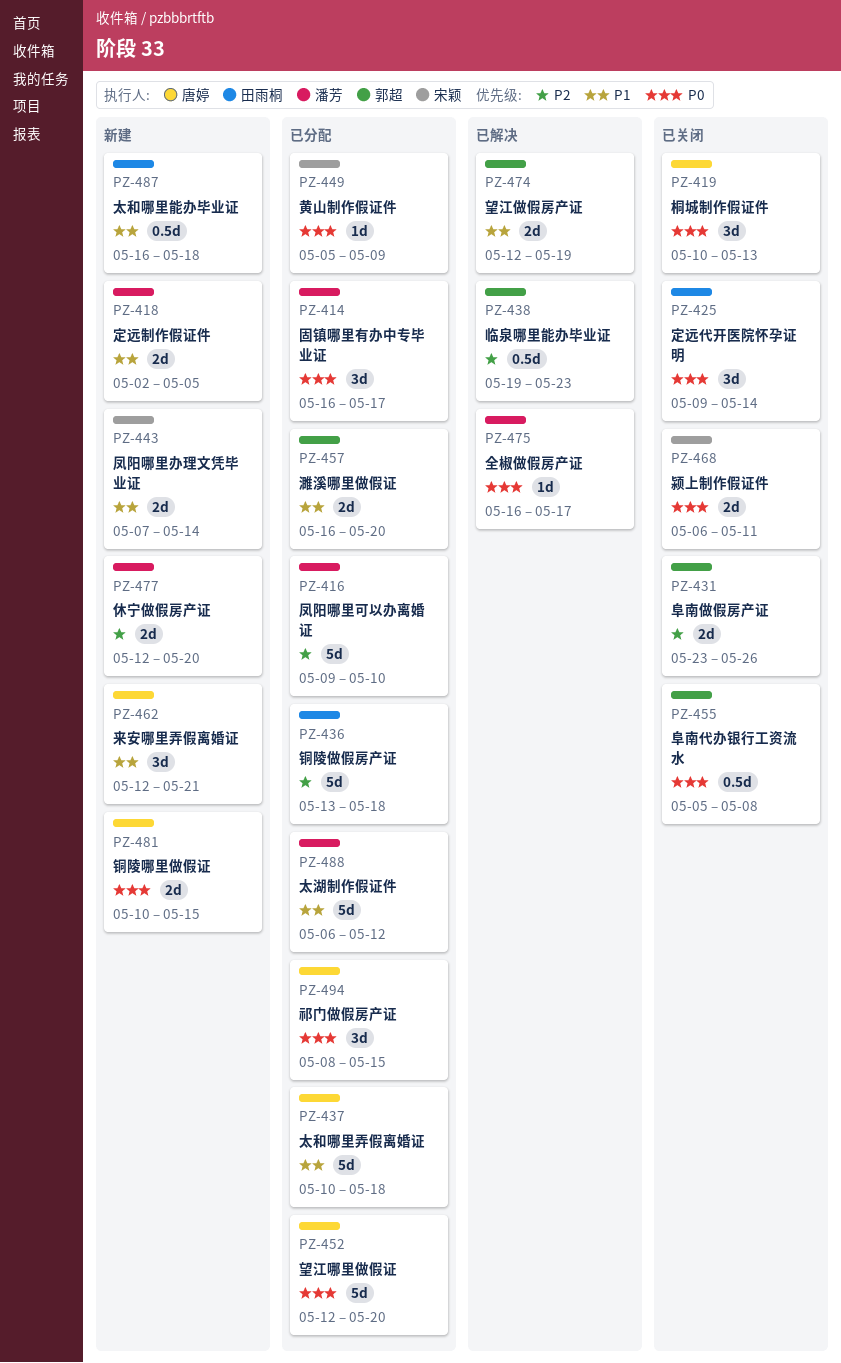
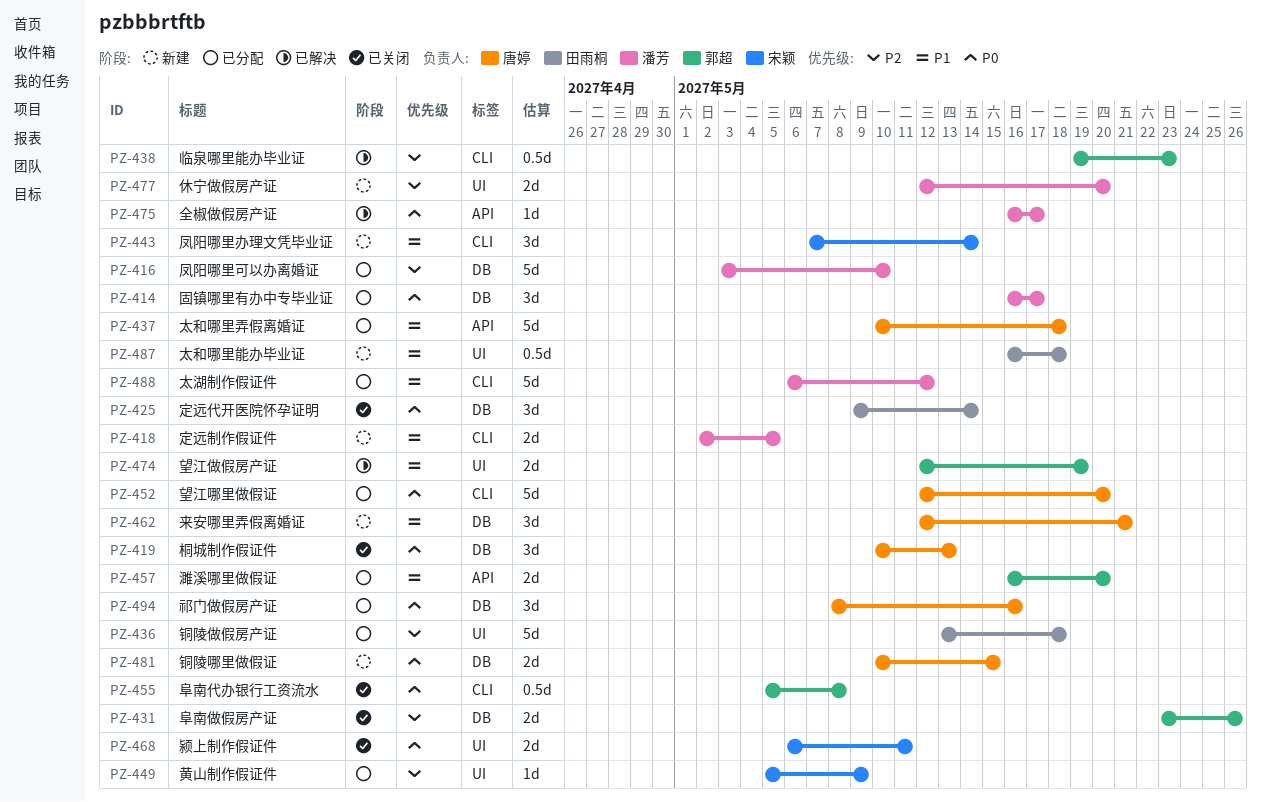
PZ-416, start: May 9 -> May 3
PZ-443, estimate: 2d -> 3d
PZ-449, priority: P0 -> P2
PZ-494, due: May 15 -> May 16

